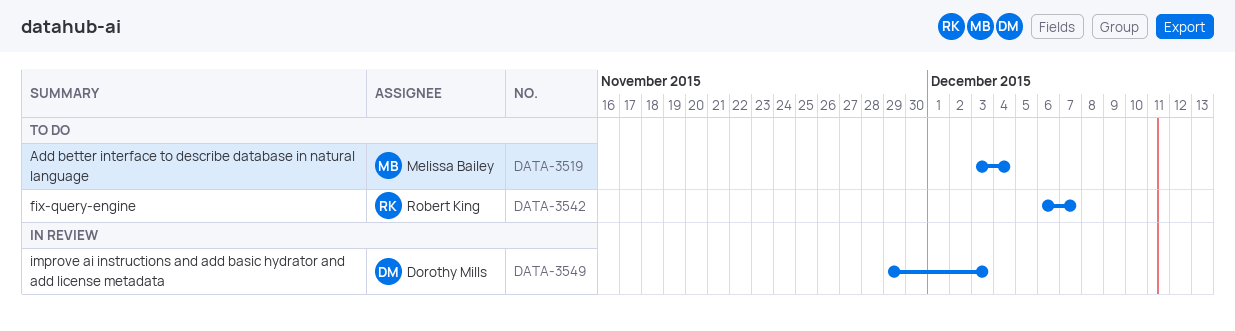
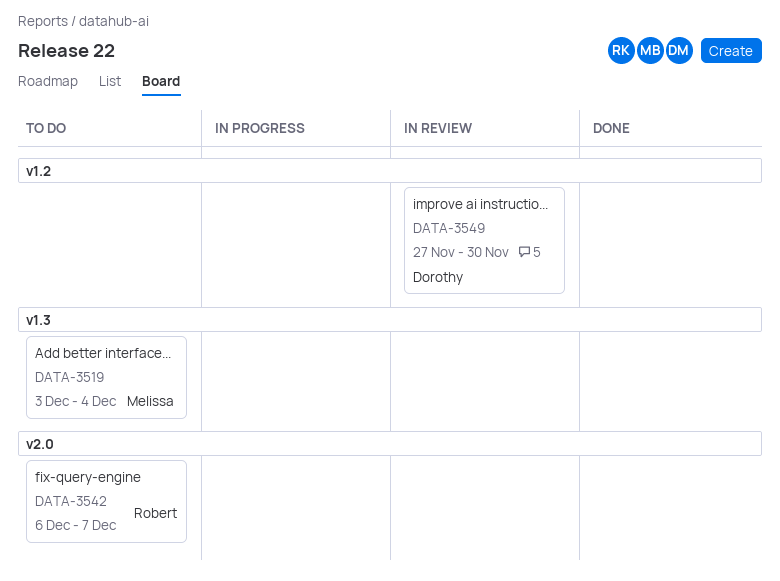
DATA-3549, start: Nov 29 -> Nov 27
DATA-3549, due: Dec 3 -> Nov 30

